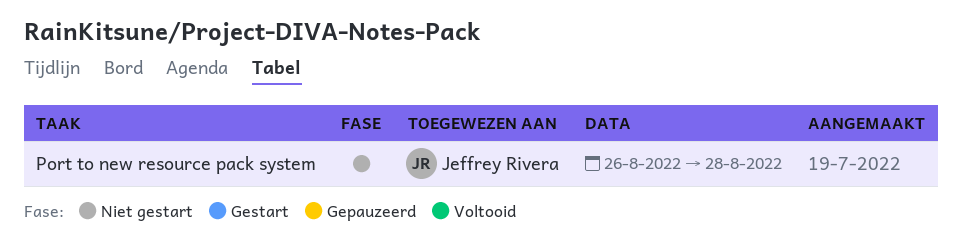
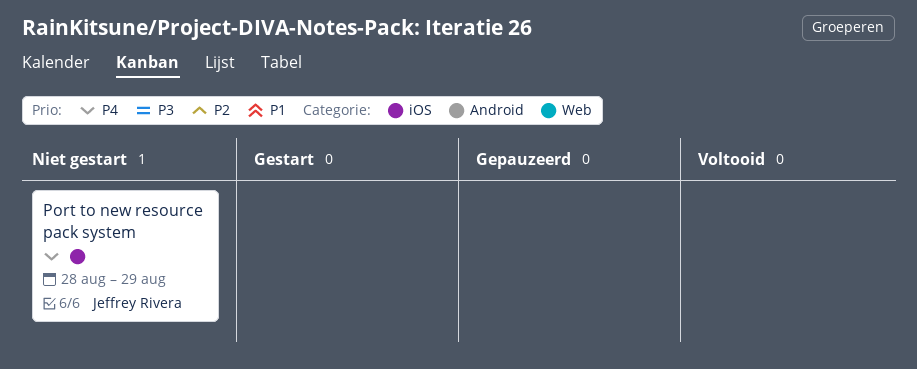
Port to new resource pack system, start: Aug 26 -> Aug 28
Port to new resource pack system, due: Aug 28 -> Aug 29

